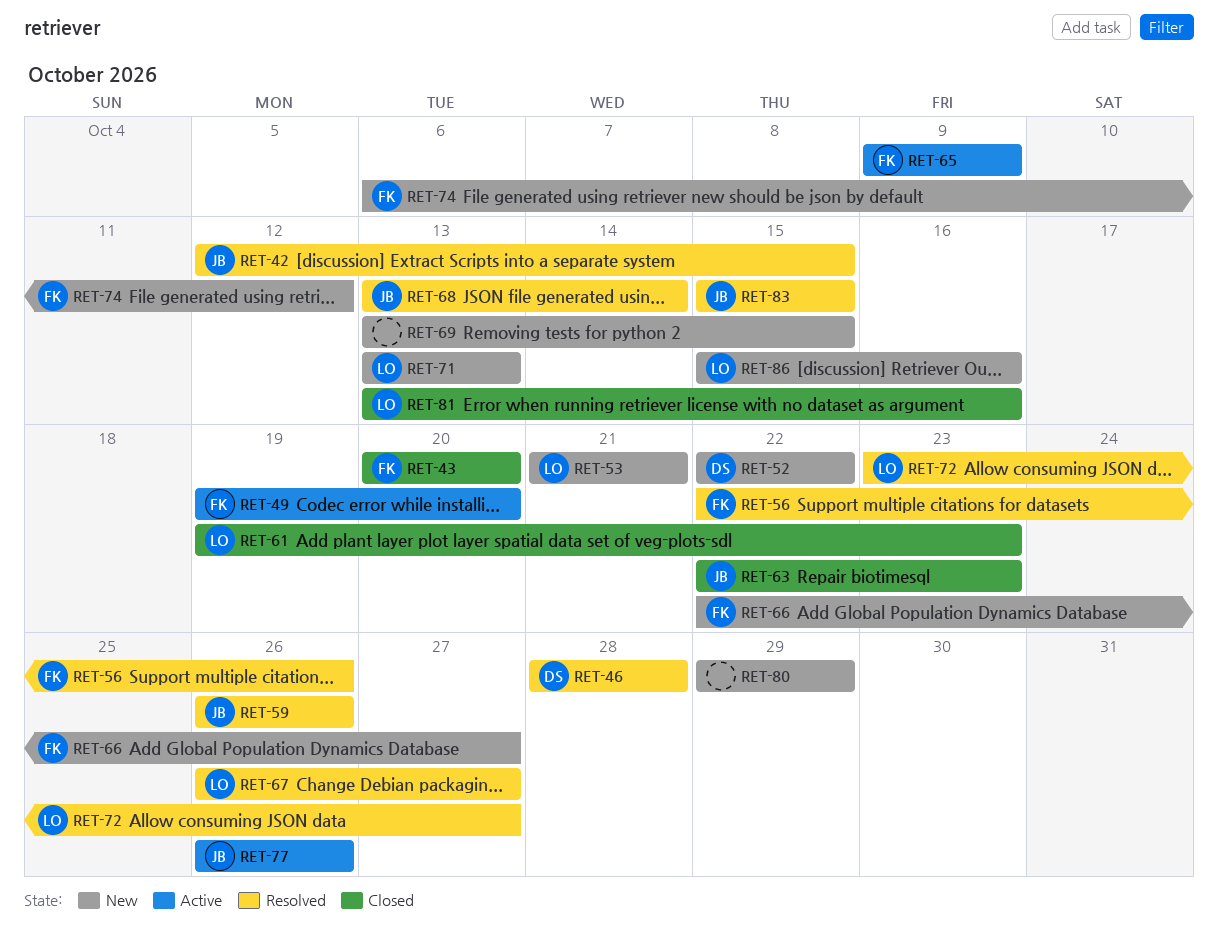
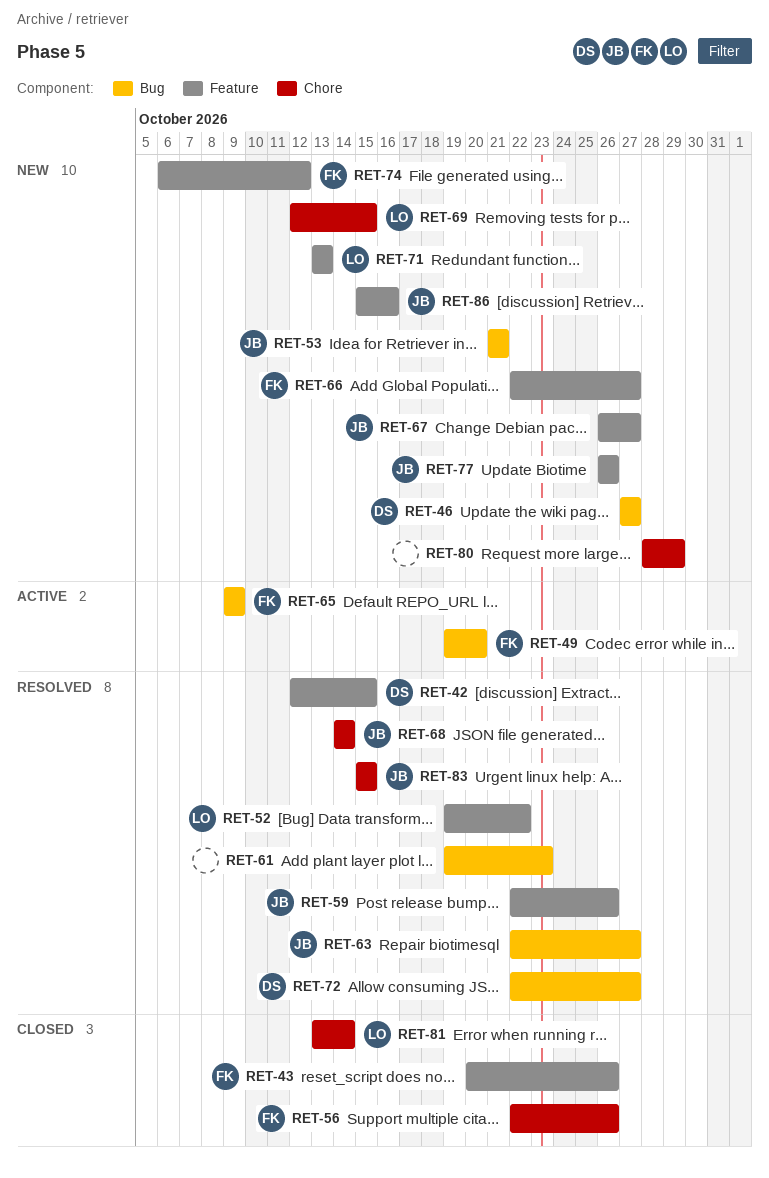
RET-42, owner: JB -> DS
RET-43, due: Oct 20 -> Oct 26
RET-46, status: Resolved -> New
RET-46, start: Oct 28 -> Oct 27
RET-46, due: Oct 28 -> Oct 27
RET-52, status: New -> Resolved
RET-52, owner: DS -> LO
RET-52, start: Oct 22 -> Oct 19
RET-53, owner: LO -> JB
RET-56, status: Resolved -> Closed
RET-59, start: Oct 26 -> Oct 22
RET-61, status: Closed -> Resolved
RET-61, owner: LO -> none
RET-63, status: Closed -> Resolved
RET-63, due: Oct 23 -> Oct 27
RET-67, status: Resolved -> New
RET-67, owner: LO -> JB
RET-68, start: Oct 13 -> Oct 14
RET-69, owner: none -> LO
RET-69, start: Oct 13 -> Oct 12
RET-72, owner: LO -> DS
RET-72, start: Oct 23 -> Oct 22
RET-77, status: Active -> New
RET-80, start: Oct 29 -> Oct 28
RET-81, due: Oct 16 -> Oct 14
RET-86, owner: LO -> JB

